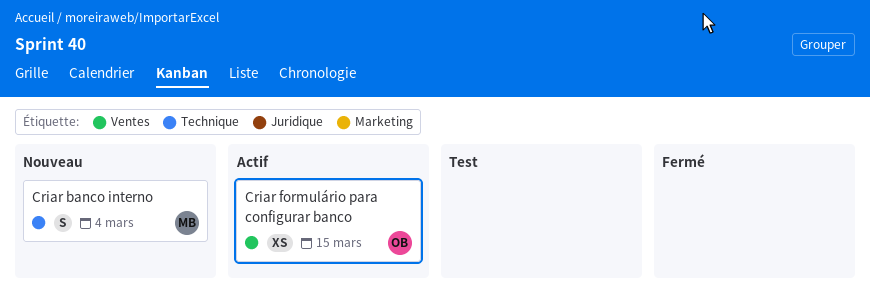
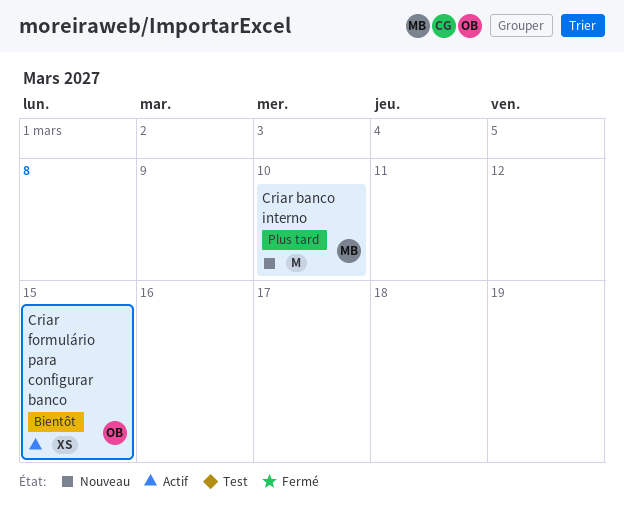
Criar banco interno, estimate: S -> M
Criar banco interno, due: Mar 4 -> Mar 10

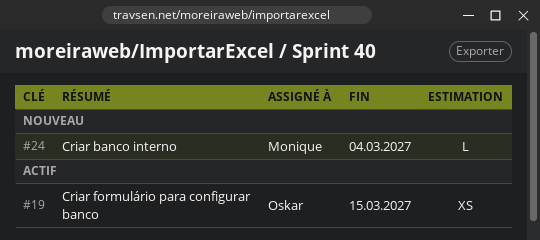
Criar banco interno, estimate: M -> L
Criar banco interno, due: Mar 10 -> Mar 4

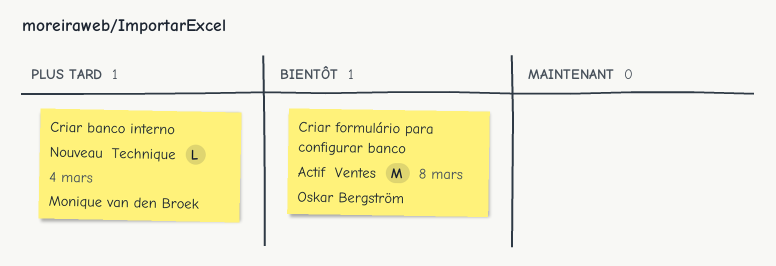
Criar formulário para configurar banco, estimate: XS -> M
Criar formulário para configurar banco, due: Mar 15 -> Mar 8

